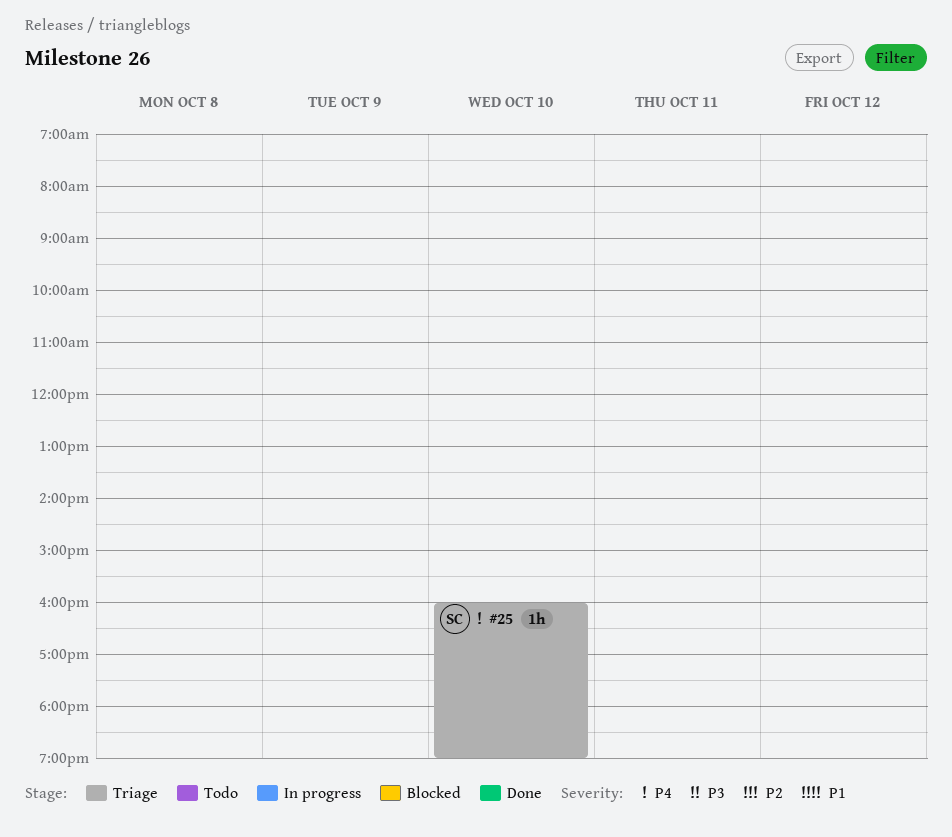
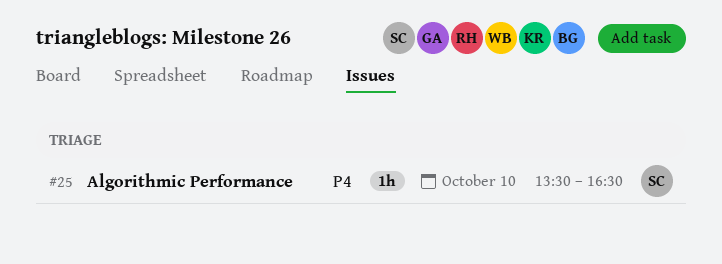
#25, begins: 16:00 -> 13:30
#25, ends: 19:00 -> 16:30

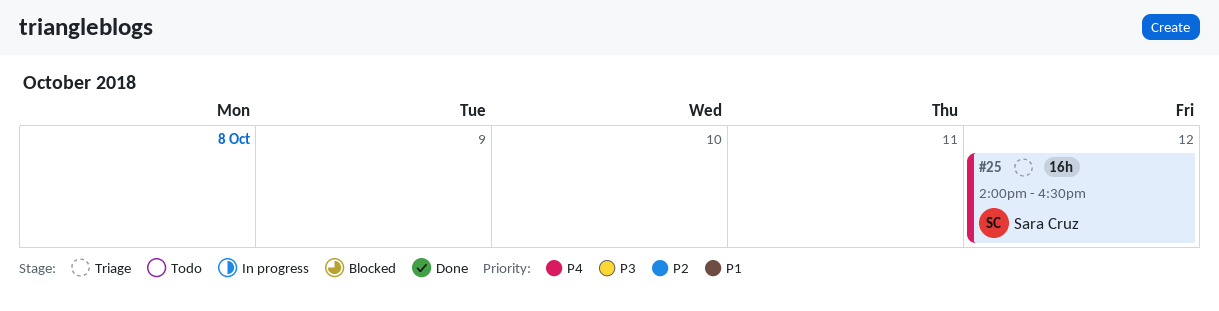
#25, estimate: 1h -> 16h
#25, day: Oct 10 -> Oct 12
#25, begins: 13:30 -> 14:00

